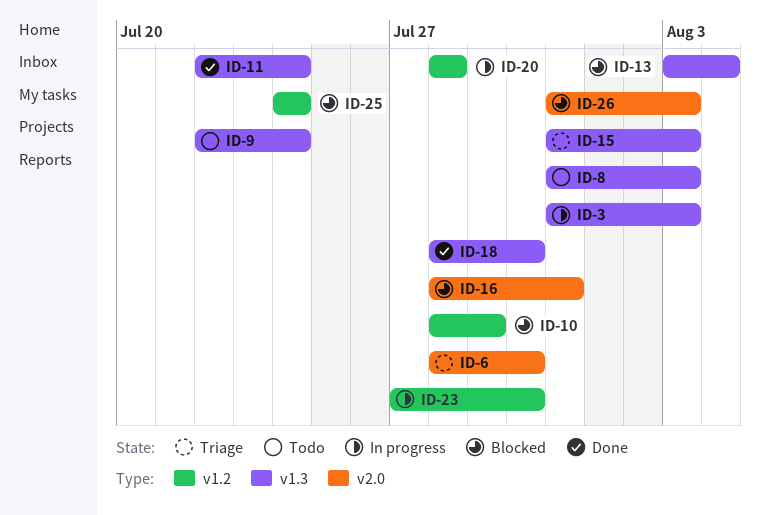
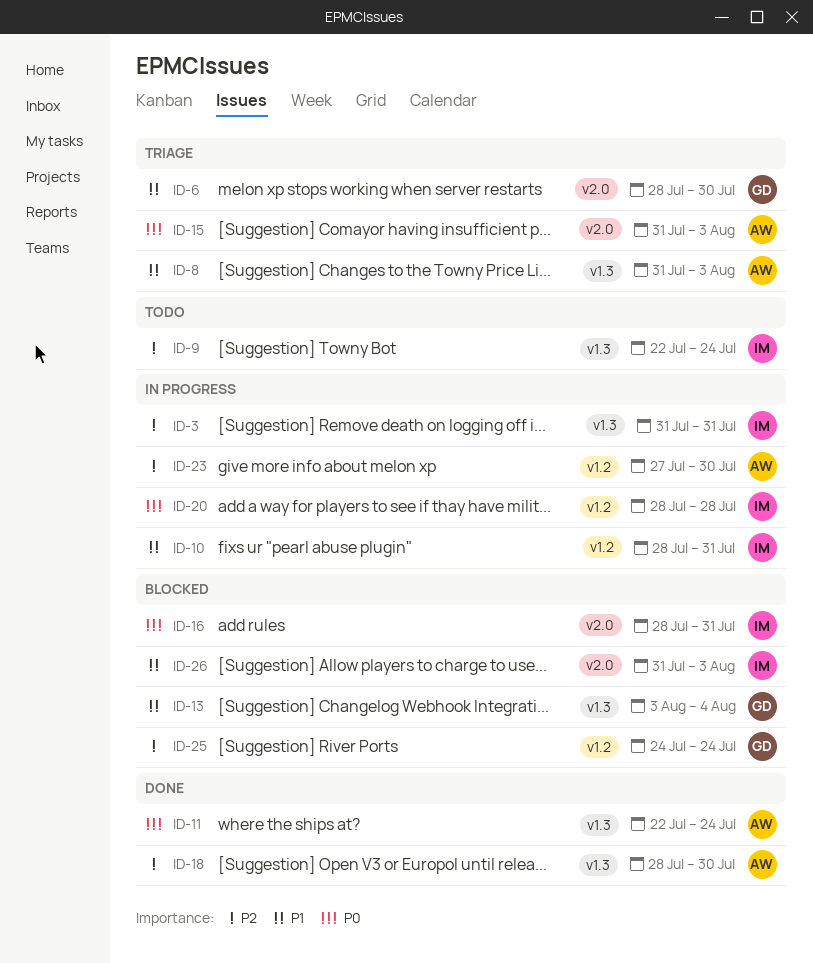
ID-3, due: Aug 3 -> Jul 31
ID-8, status: Todo -> Triage
ID-10, status: Blocked -> In progress
ID-10, due: Jul 29 -> Jul 31
ID-15, label: v1.3 -> v2.0

